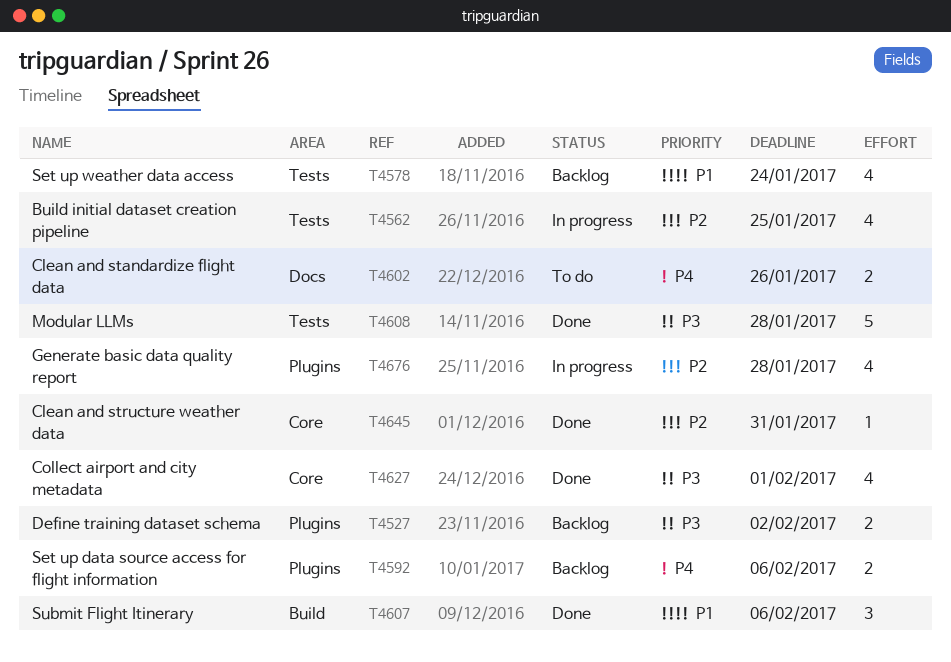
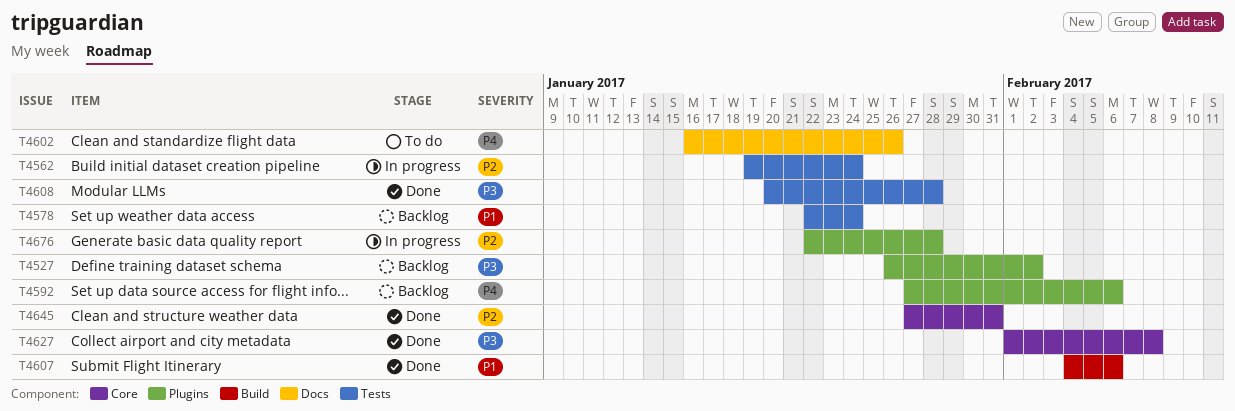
T4562, due: Jan 25 -> Jan 24
T4627, due: Feb 1 -> Feb 8

